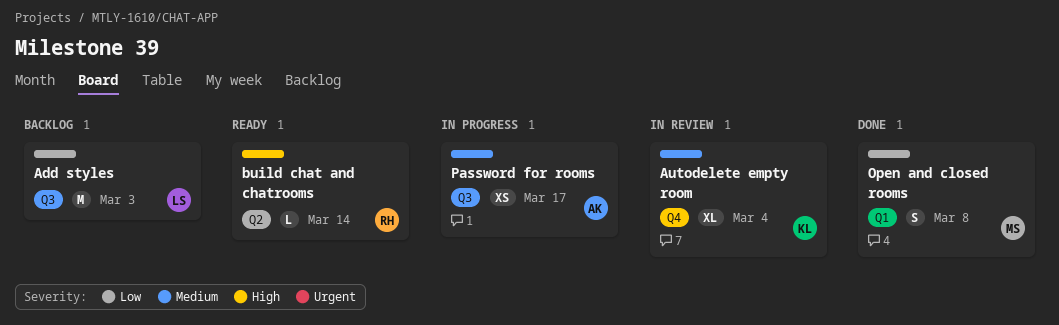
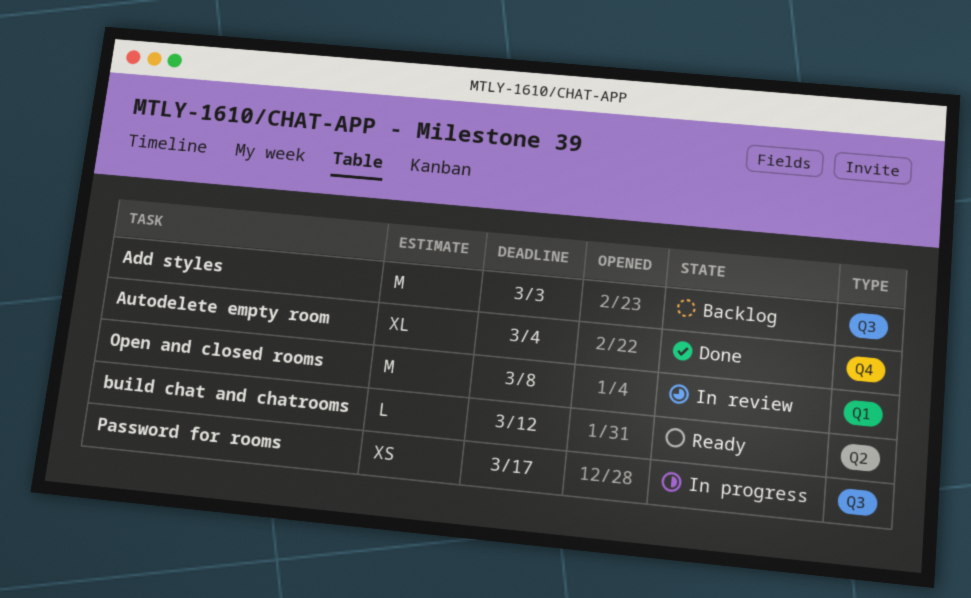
Autodelete empty room, status: In review -> Done
build chat and chatrooms, due: Mar 14 -> Mar 12
Open and closed rooms, status: Done -> In review
Open and closed rooms, estimate: S -> M

